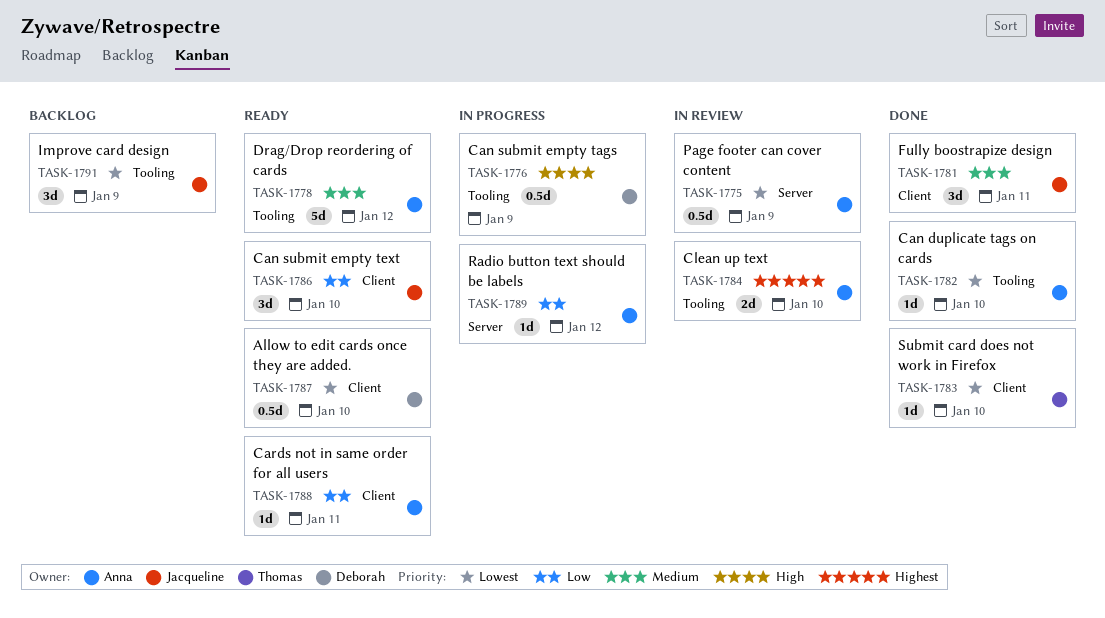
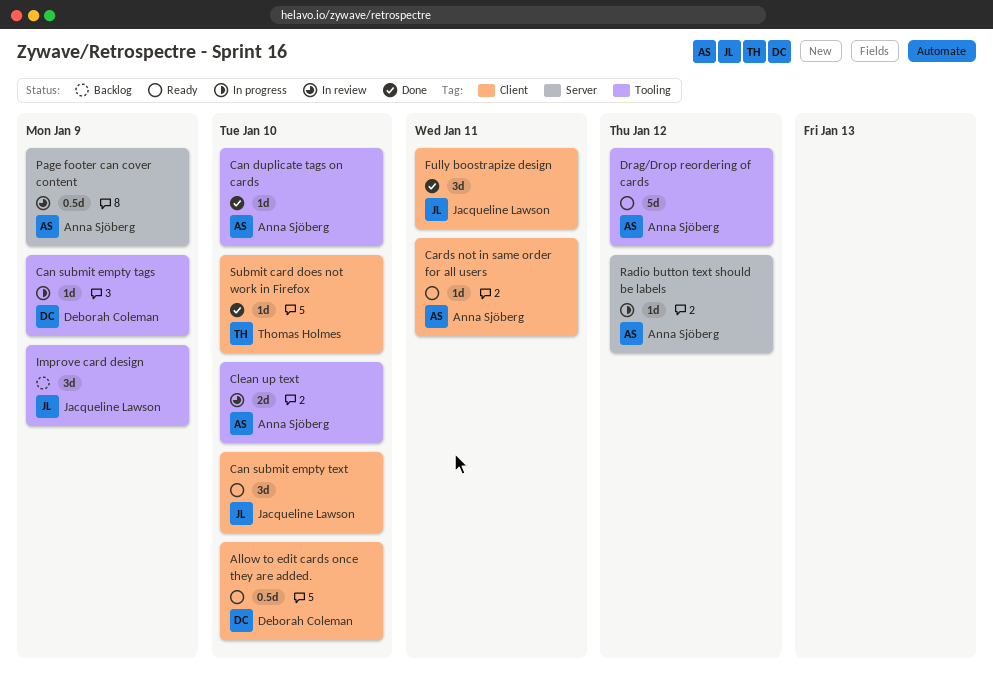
Can submit empty tags, estimate: 0.5d -> 1d

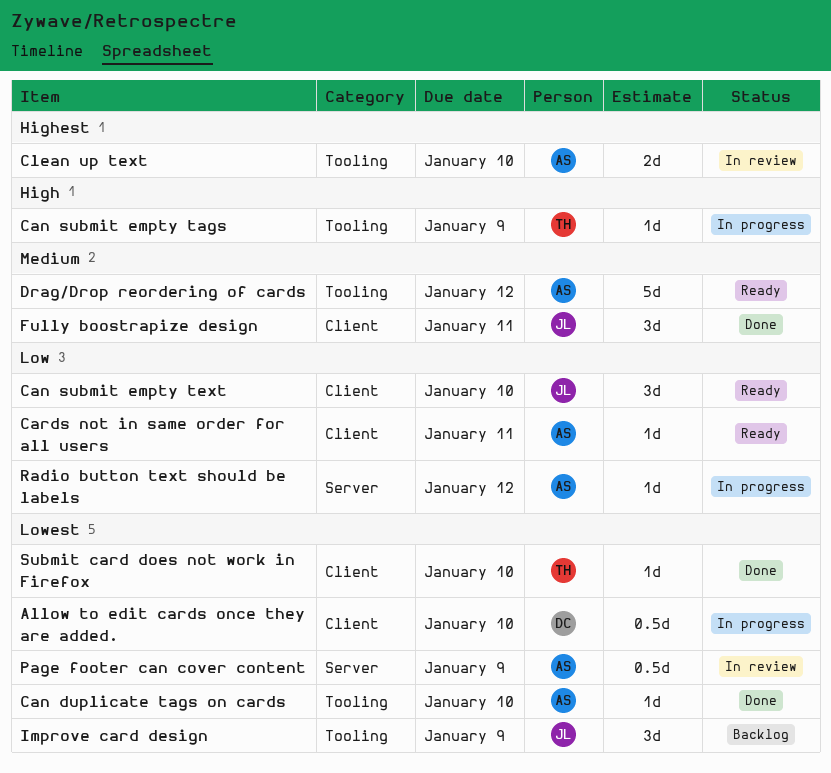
Allow to edit cards once they are added., status: Ready -> In progress
Can submit empty tags, owner: Deborah Coleman -> Thomas Holmes

